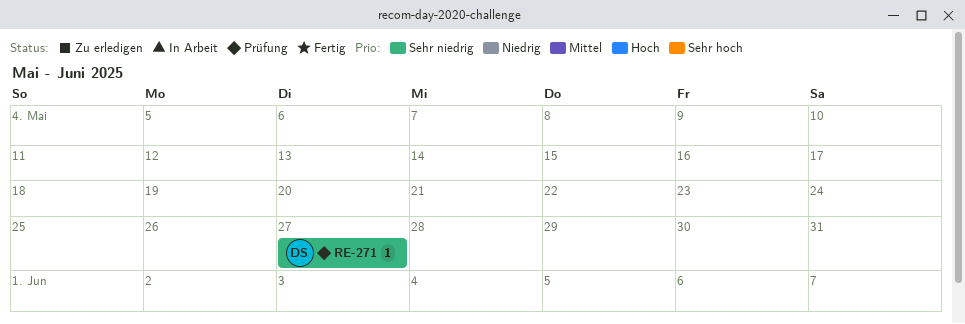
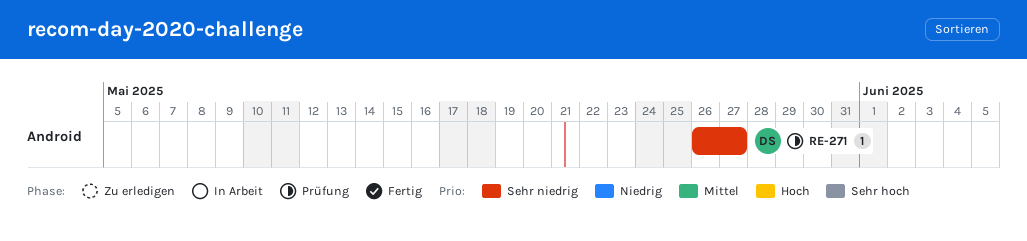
RE-271, start: May 27 -> May 26

